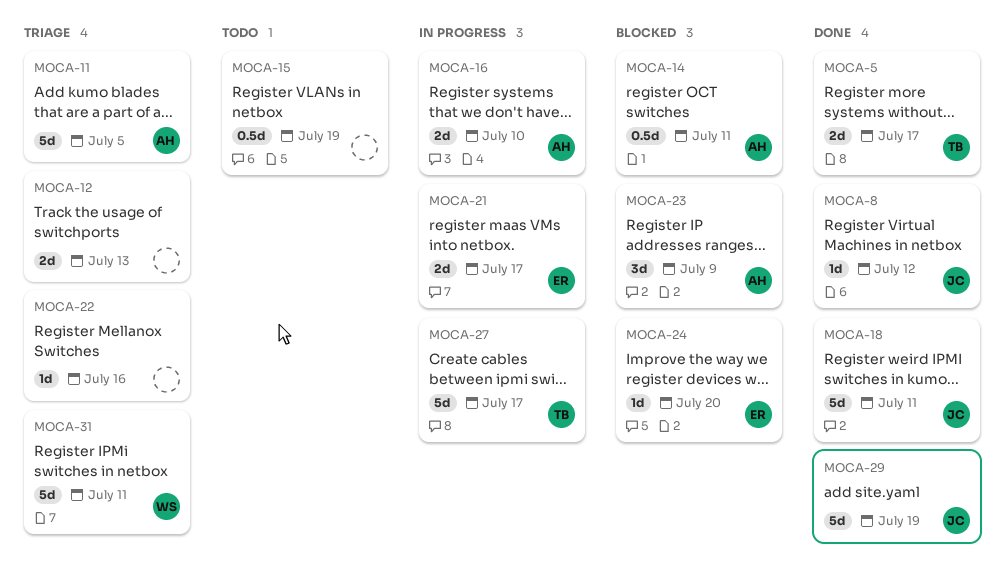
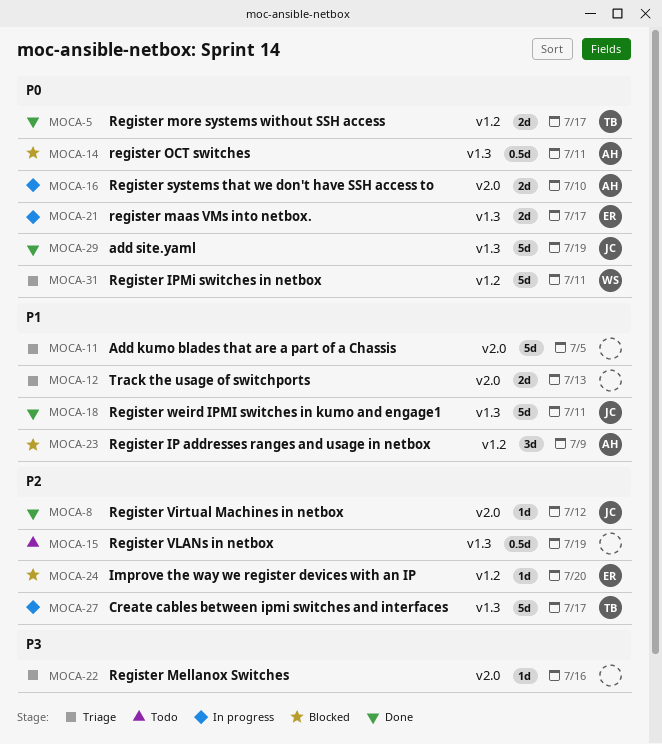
MOCA-11, owner: AH -> none

